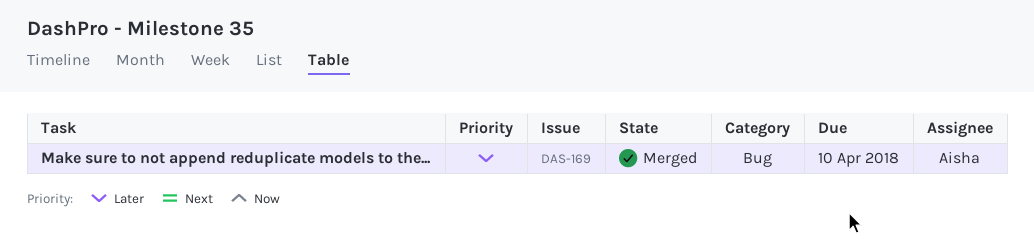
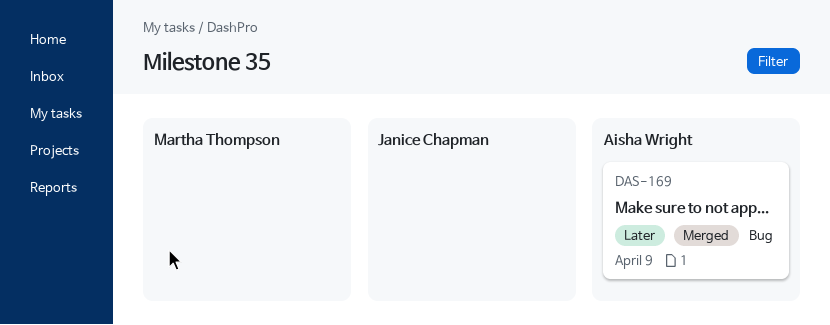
DAS-169, due: Apr 10 -> Apr 9

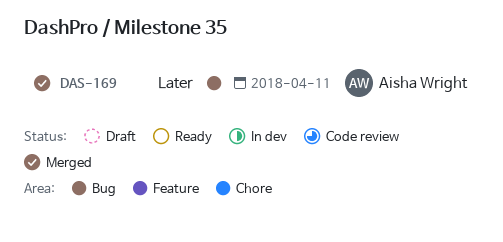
DAS-169, due: Apr 9 -> Apr 11

